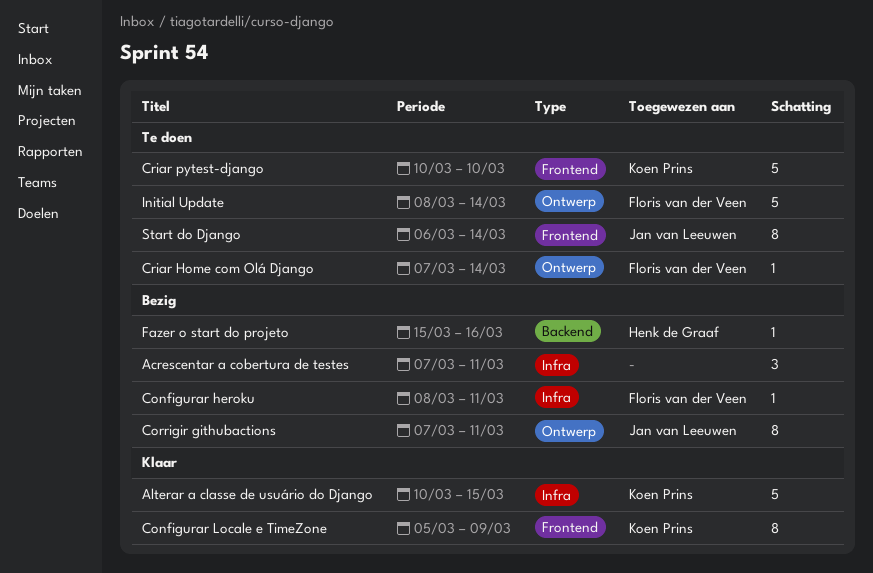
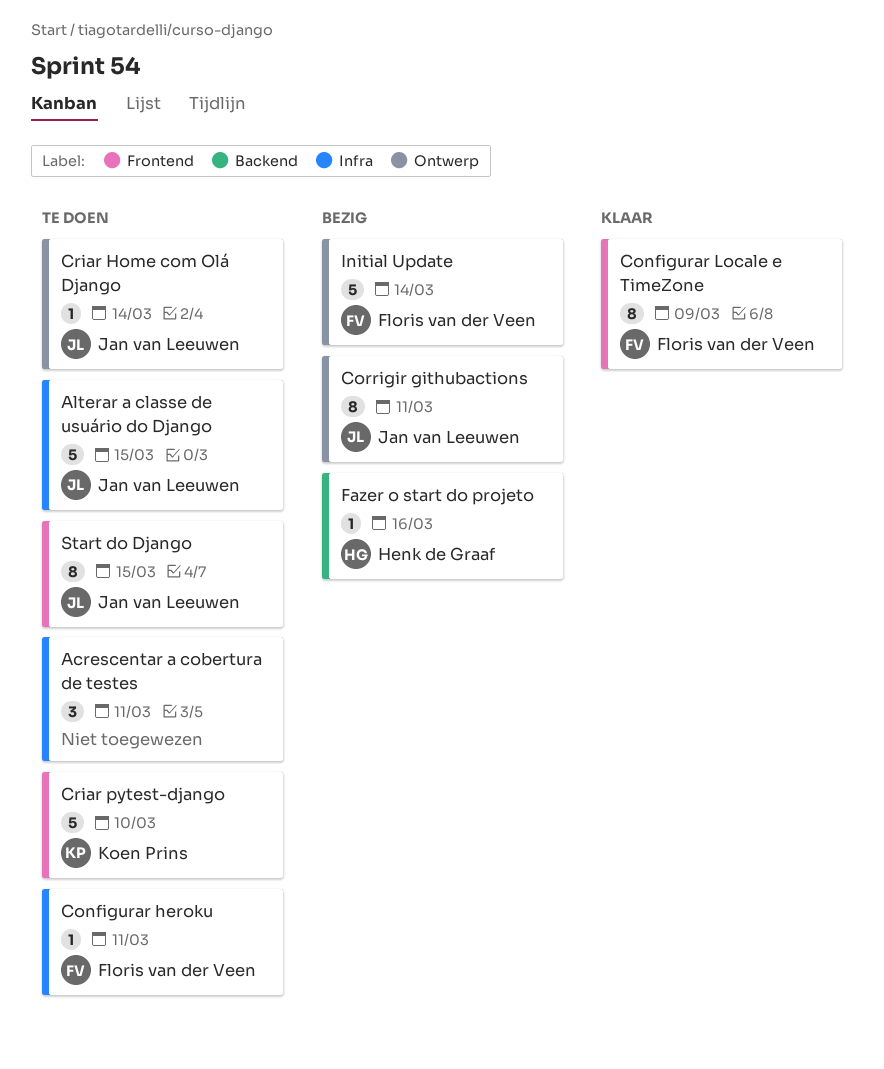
Acrescentar a cobertura de testes, status: Bezig -> Te doen
Alterar a classe de usuário do Django, status: Klaar -> Te doen
Alterar a classe de usuário do Django, owner: Koen Prins -> Jan van Leeuwen
Configurar heroku, status: Bezig -> Te doen
Configurar Locale e TimeZone, owner: Koen Prins -> Floris van der Veen
Criar Home com Olá Django, owner: Floris van der Veen -> Jan van Leeuwen
Initial Update, status: Te doen -> Bezig
Start do Django, due: Mar 14 -> Mar 15

